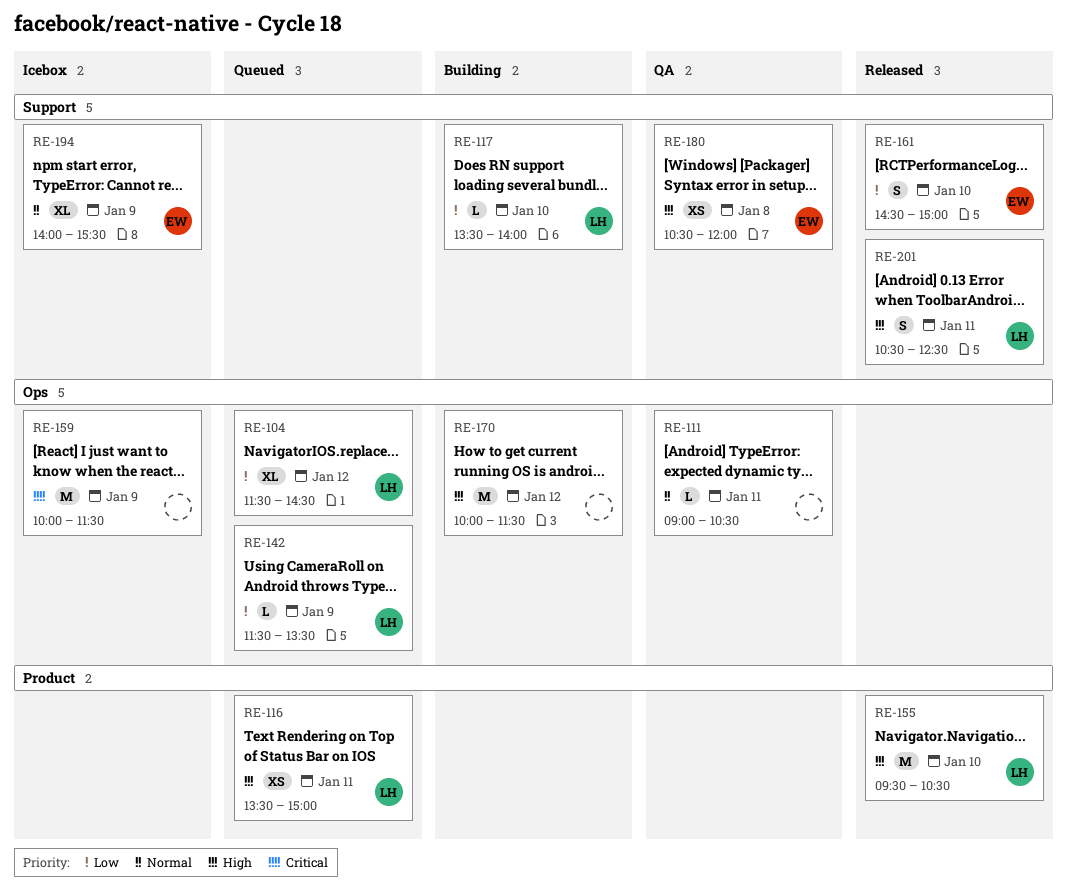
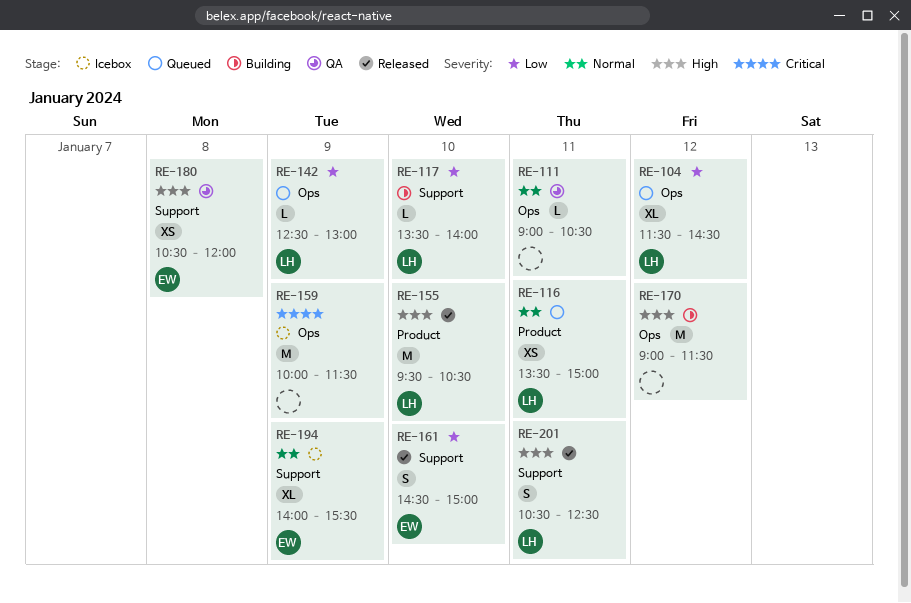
RE-116, priority: High -> Normal
RE-142, begins: 11:30 -> 12:30
RE-142, ends: 13:30 -> 13:00
RE-170, begins: 10:00 -> 09:00

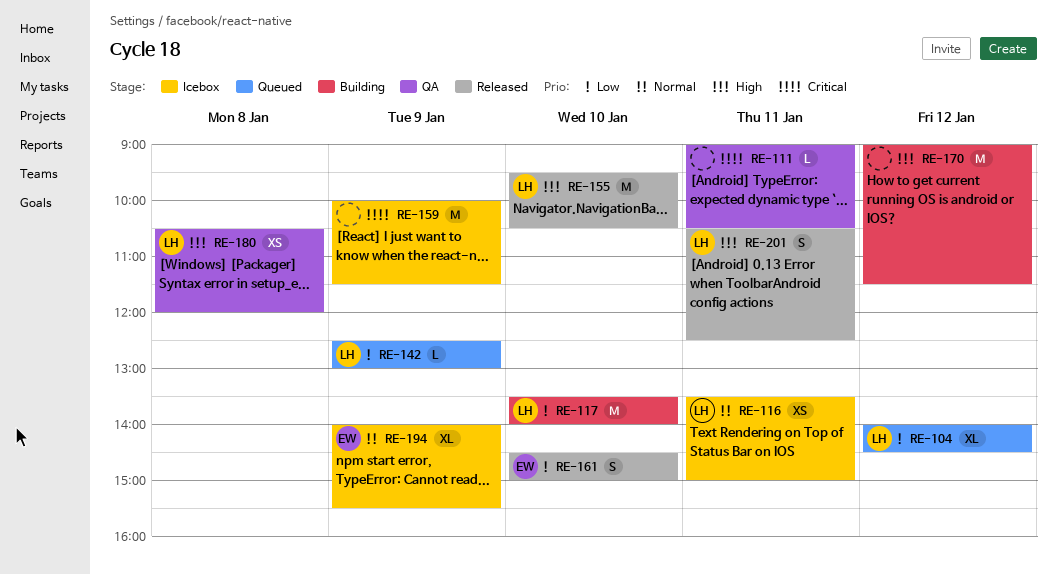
RE-104, begins: 11:30 -> 14:00
RE-111, priority: Normal -> Critical
RE-116, status: Queued -> Icebox
RE-117, estimate: L -> M
RE-180, owner: EW -> LH

